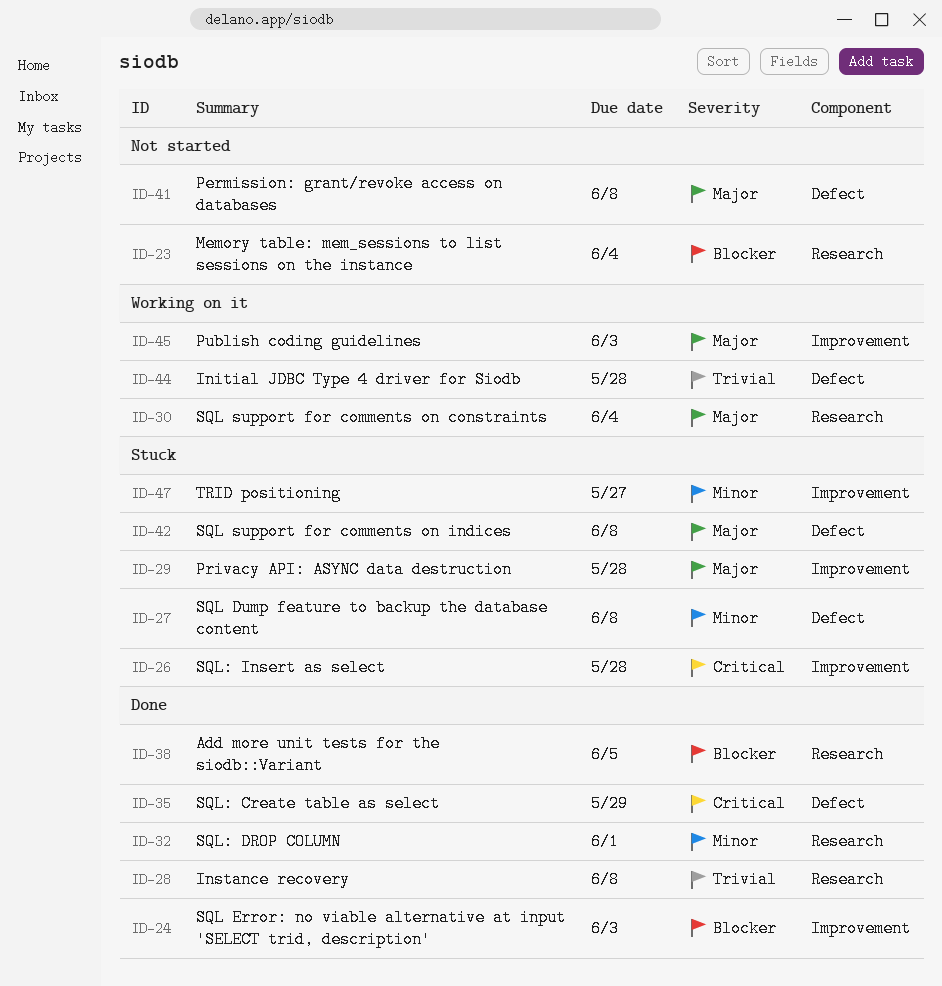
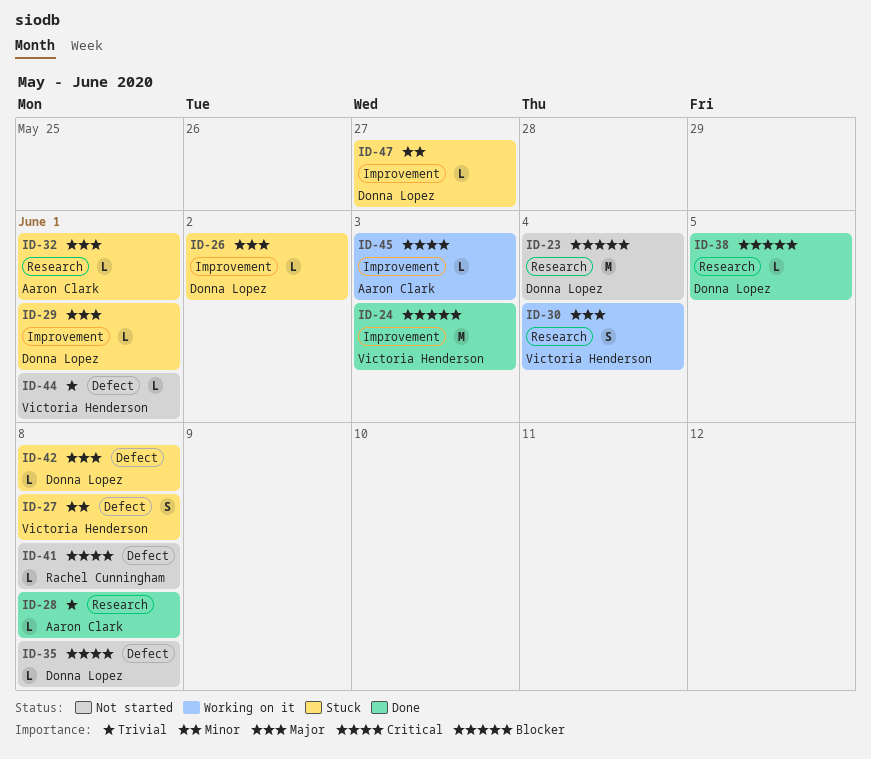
ID-26, priority: Critical -> Major
ID-26, due: May 28 -> Jun 2
ID-29, due: May 28 -> Jun 1
ID-32, status: Done -> Stuck
ID-32, priority: Minor -> Major
ID-35, status: Done -> Not started
ID-35, due: May 29 -> Jun 8
ID-41, priority: Major -> Critical
ID-44, status: Working on it -> Not started
ID-44, due: May 28 -> Jun 1
ID-45, priority: Major -> Critical

